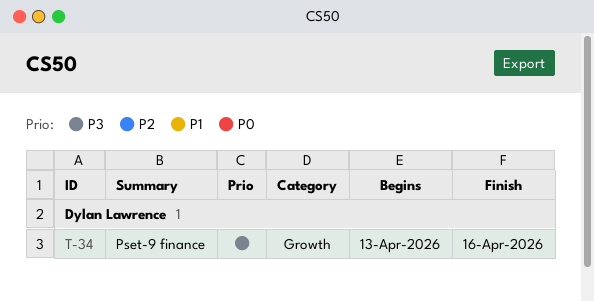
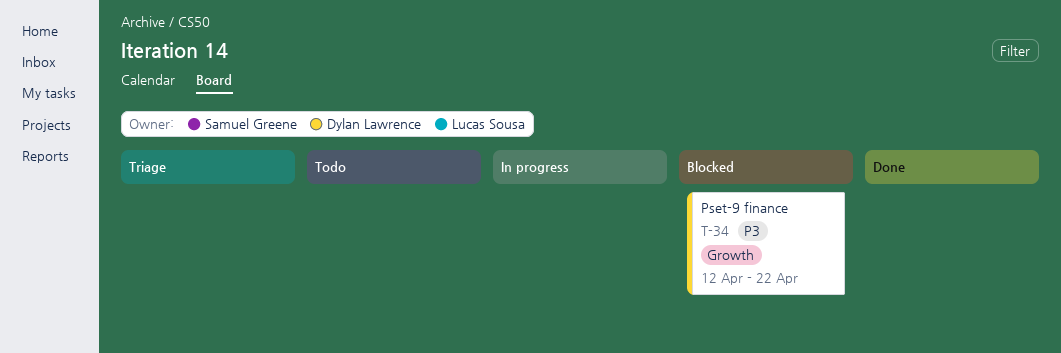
T-34, start: Apr 13 -> Apr 12
T-34, due: Apr 16 -> Apr 22

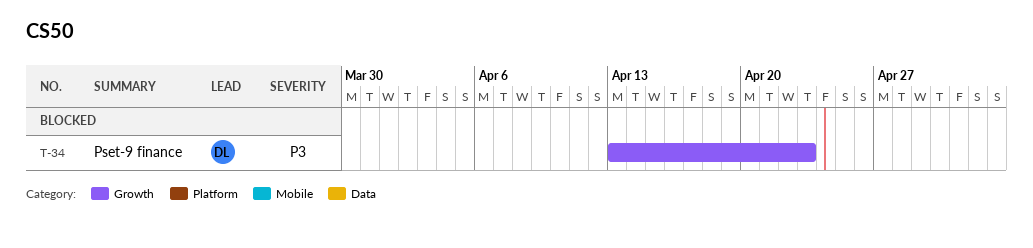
T-34, start: Apr 12 -> Apr 13
T-34, due: Apr 22 -> Apr 23

